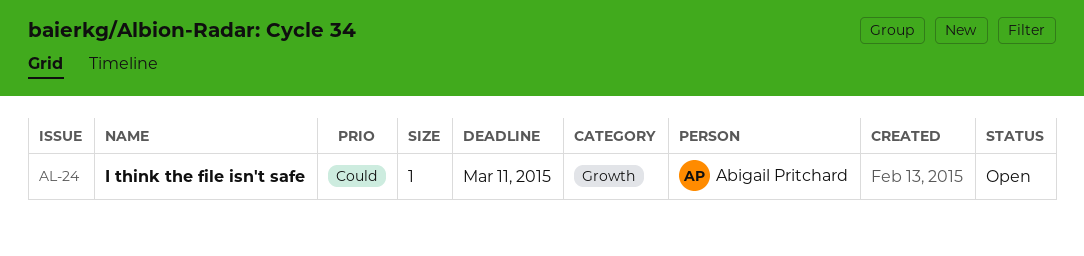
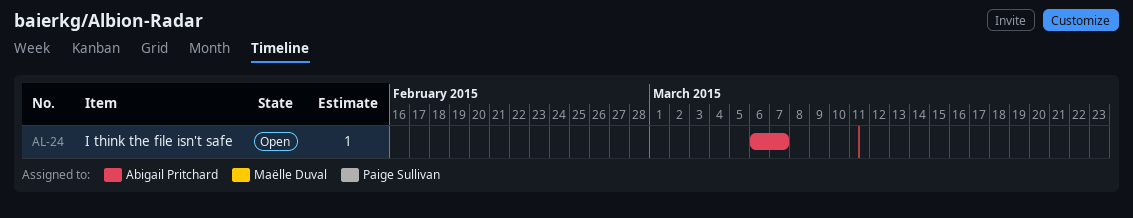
AL-24, due: Mar 11 -> Mar 7

